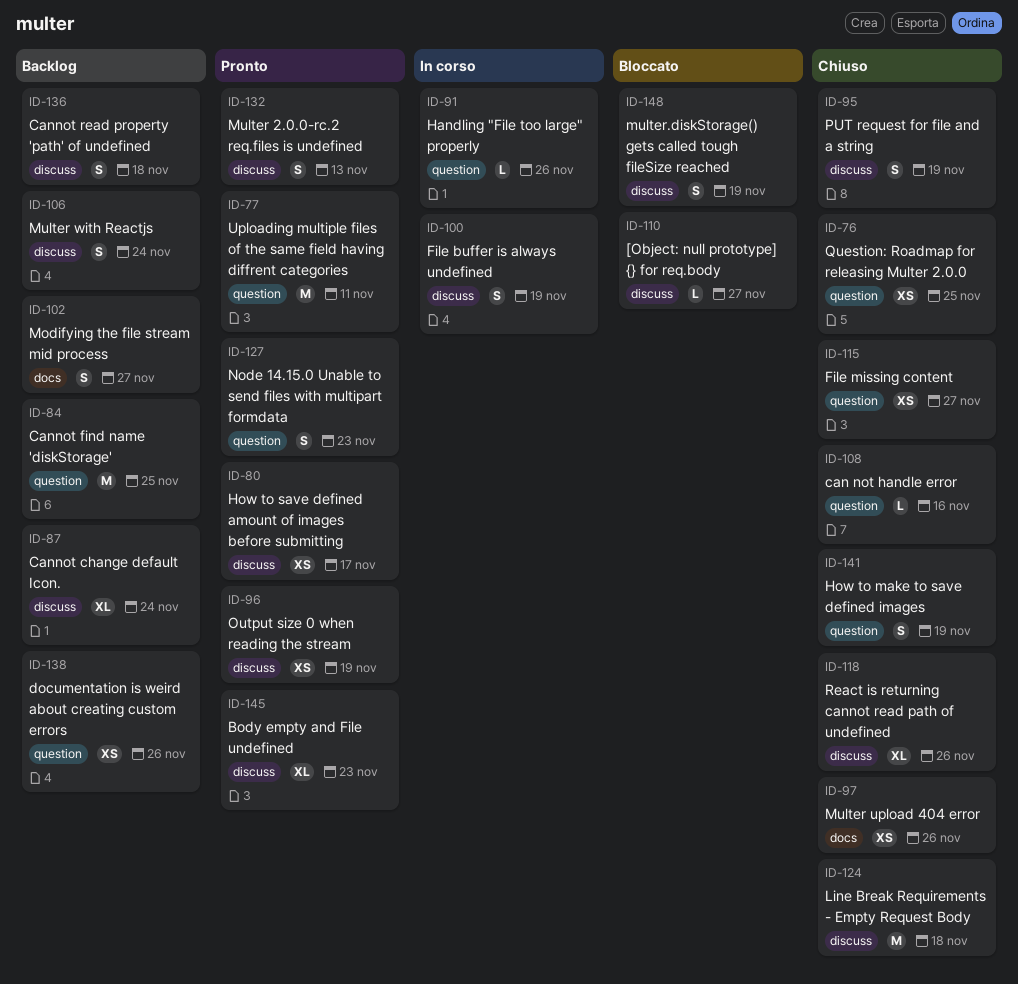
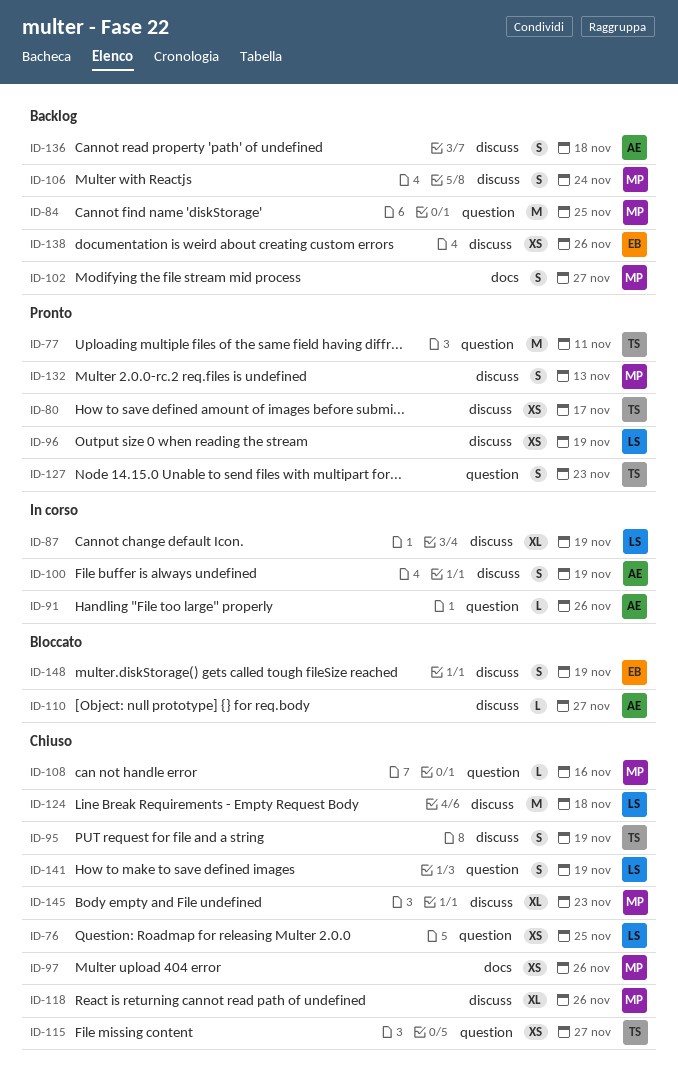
ID-87, status: Backlog -> In corso
ID-87, due: Nov 24 -> Nov 19
ID-138, label: question -> discuss
ID-145, status: Pronto -> Chiuso

